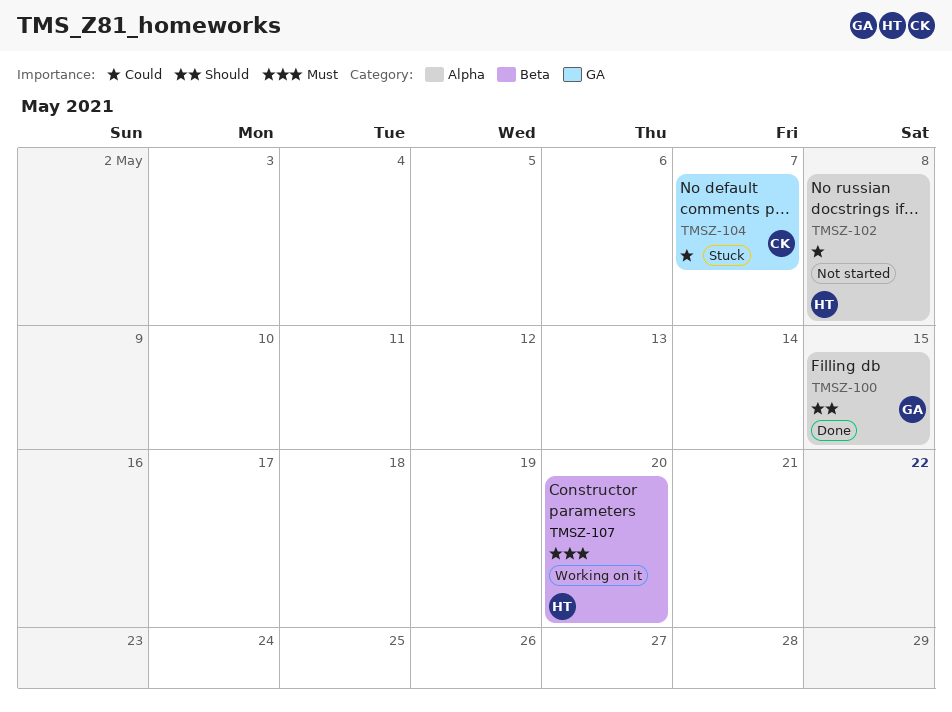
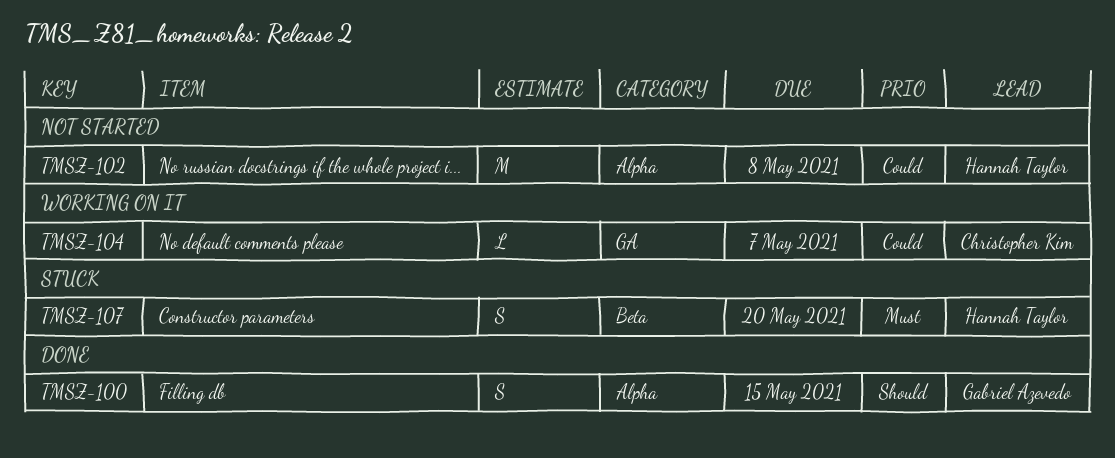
TMSZ-104, status: Stuck -> Working on it
TMSZ-107, status: Working on it -> Stuck

